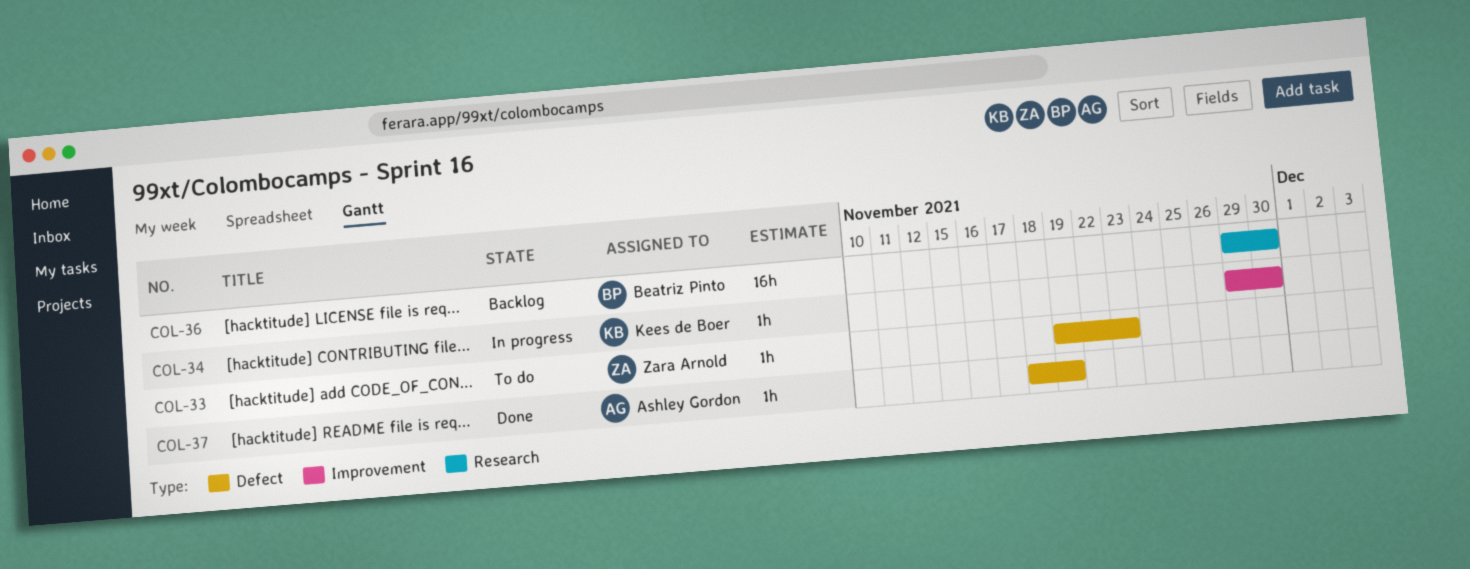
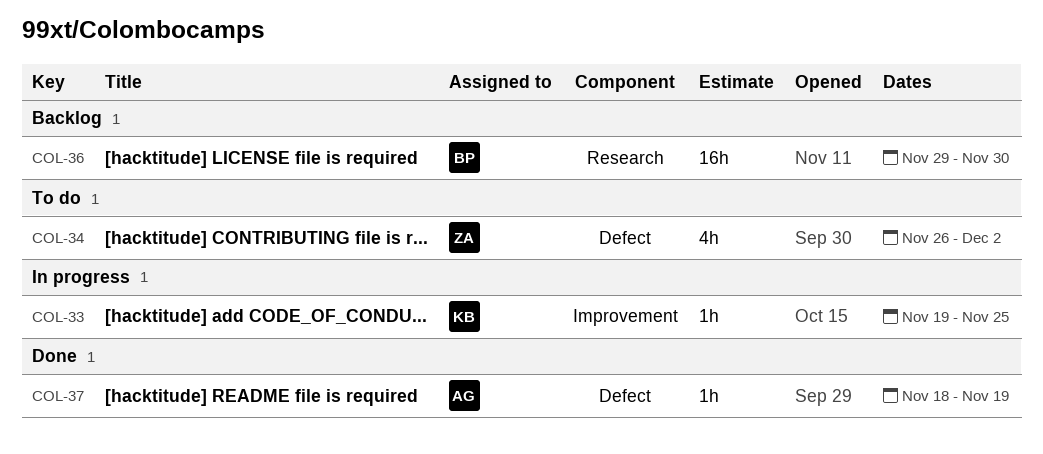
COL-33, status: To do -> In progress
COL-33, owner: Zara Arnold -> Kees de Boer
COL-33, label: Defect -> Improvement
COL-33, due: Nov 23 -> Nov 25
COL-34, status: In progress -> To do
COL-34, owner: Kees de Boer -> Zara Arnold
COL-34, label: Improvement -> Defect
COL-34, estimate: 1h -> 4h
COL-34, start: Nov 29 -> Nov 26
COL-34, due: Nov 30 -> Dec 2

